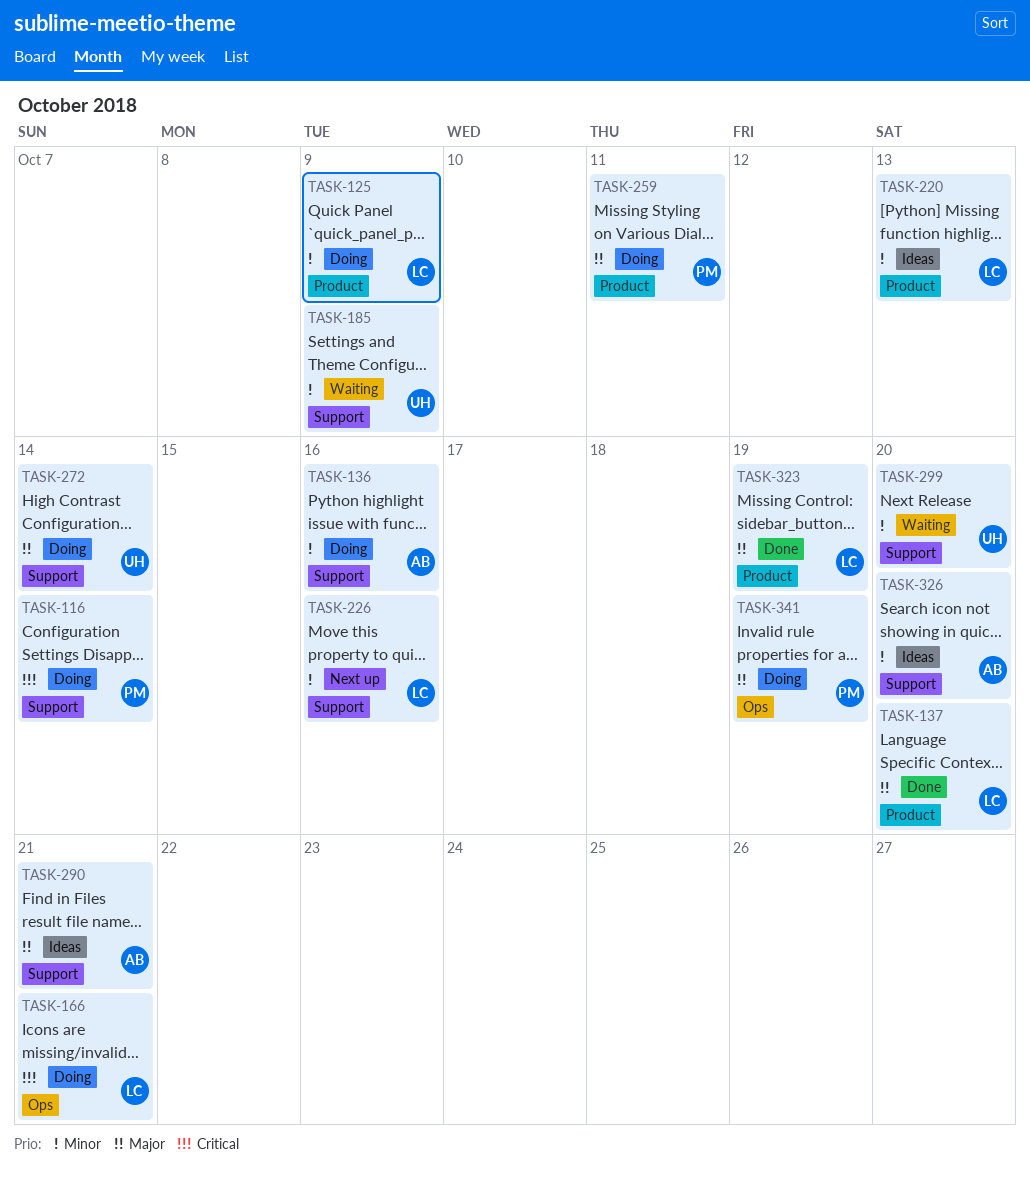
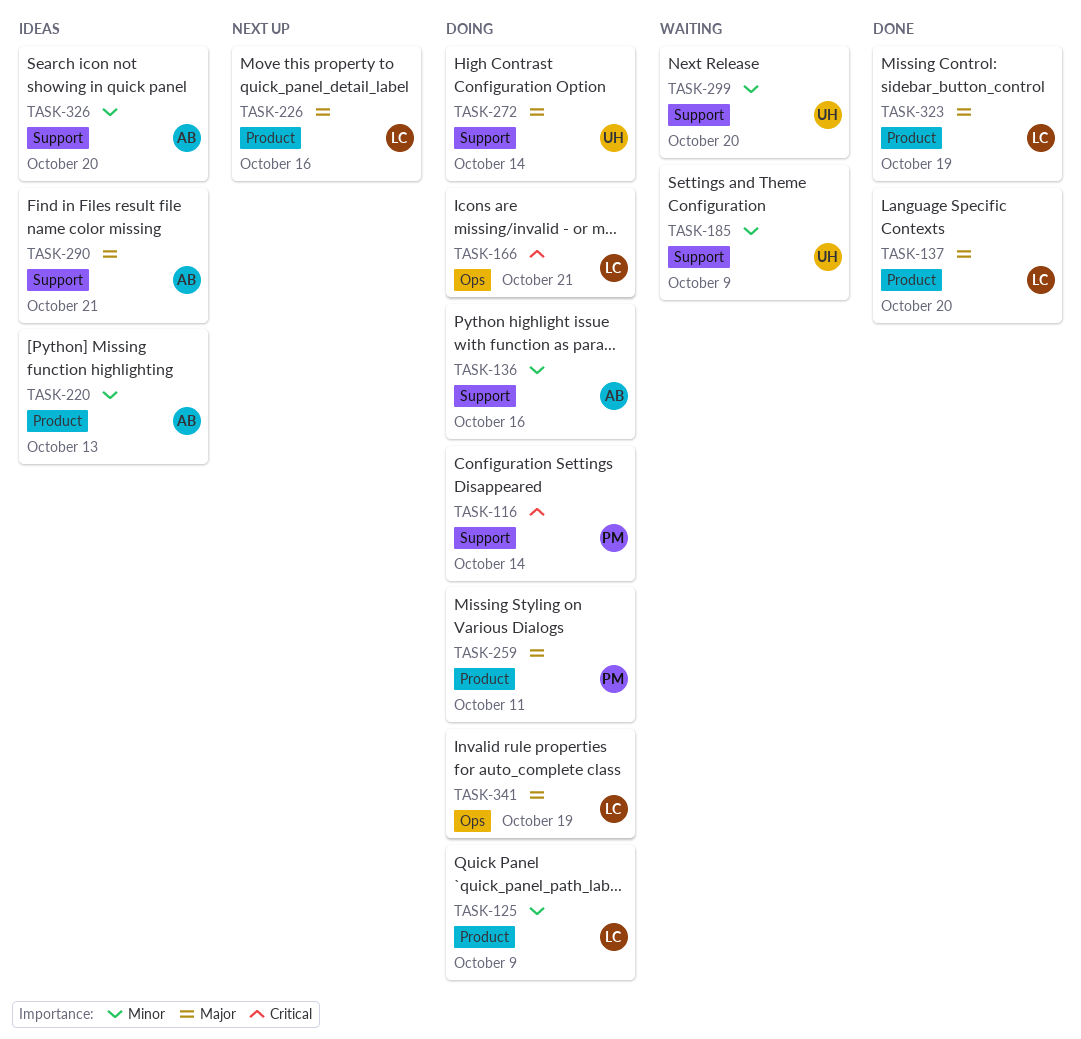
TASK-220, owner: LC -> AB
TASK-226, priority: Minor -> Major
TASK-226, label: Support -> Product
TASK-341, owner: PM -> LC

